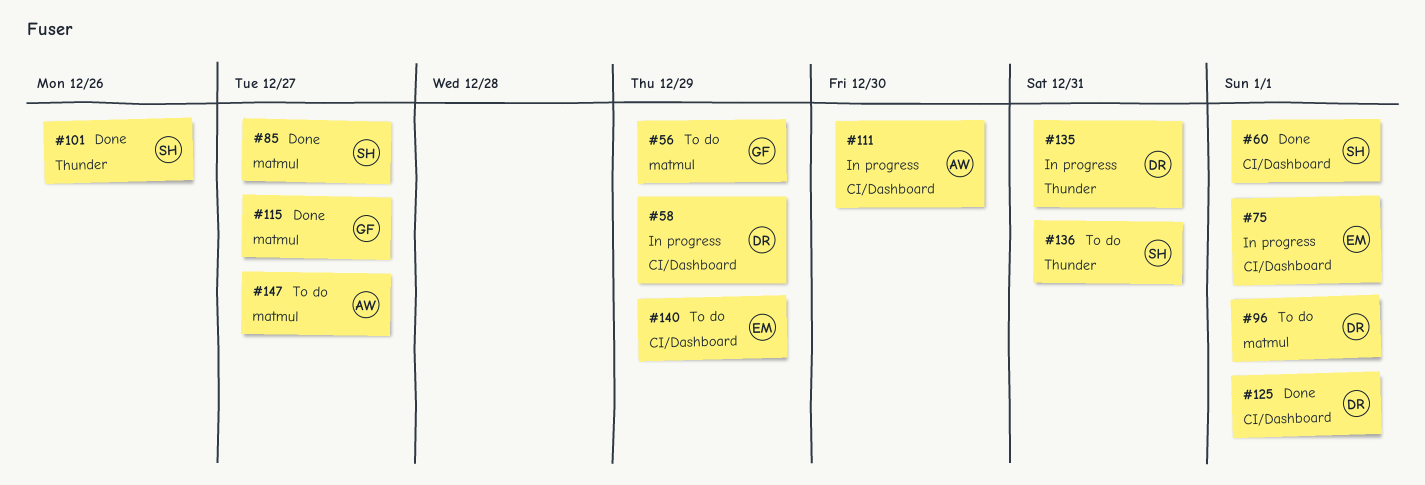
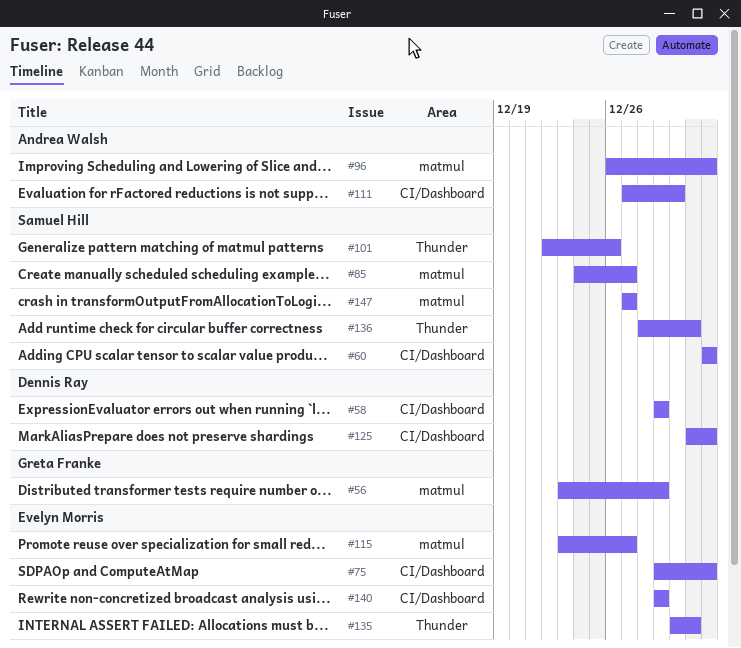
#96, owner: Dennis Ray -> Andrea Walsh
#115, owner: Greta Franke -> Evelyn Morris
#135, owner: Dennis Ray -> Evelyn Morris
#147, owner: Andrea Walsh -> Samuel Hill

